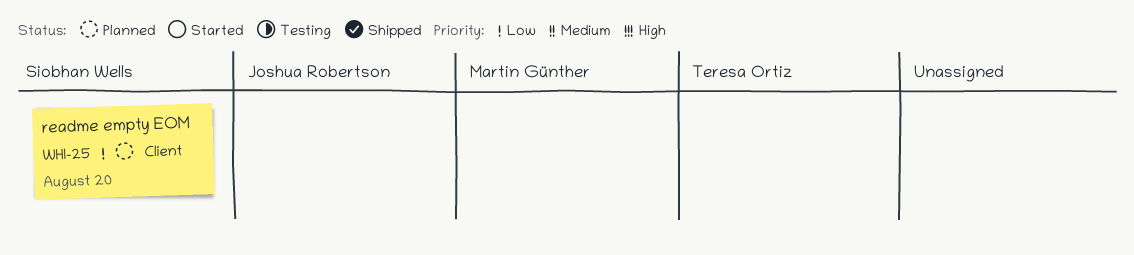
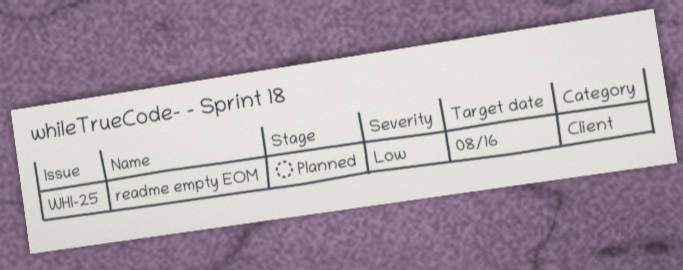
WHI-25, due: Aug 20 -> Aug 16

